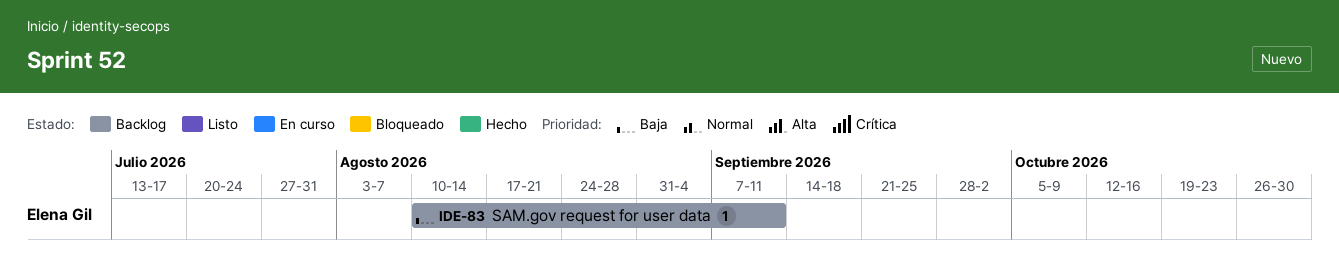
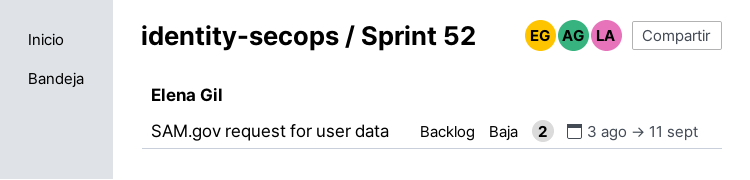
SAM.gov request for user data, estimate: 1 -> 2
SAM.gov request for user data, start: Aug 10 -> Aug 3

